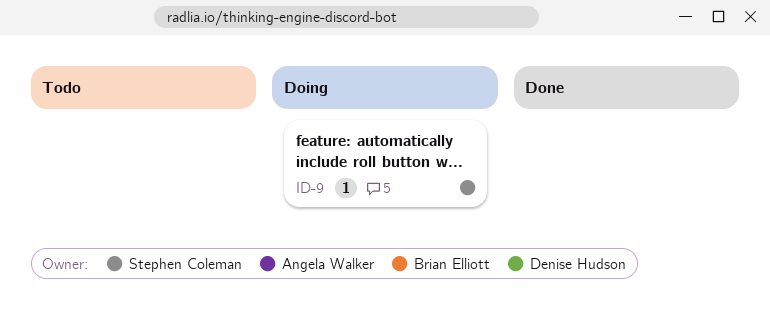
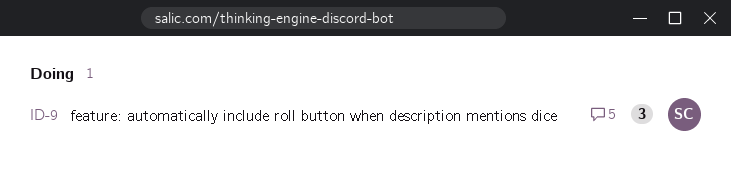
ID-9, estimate: 1 -> 3

